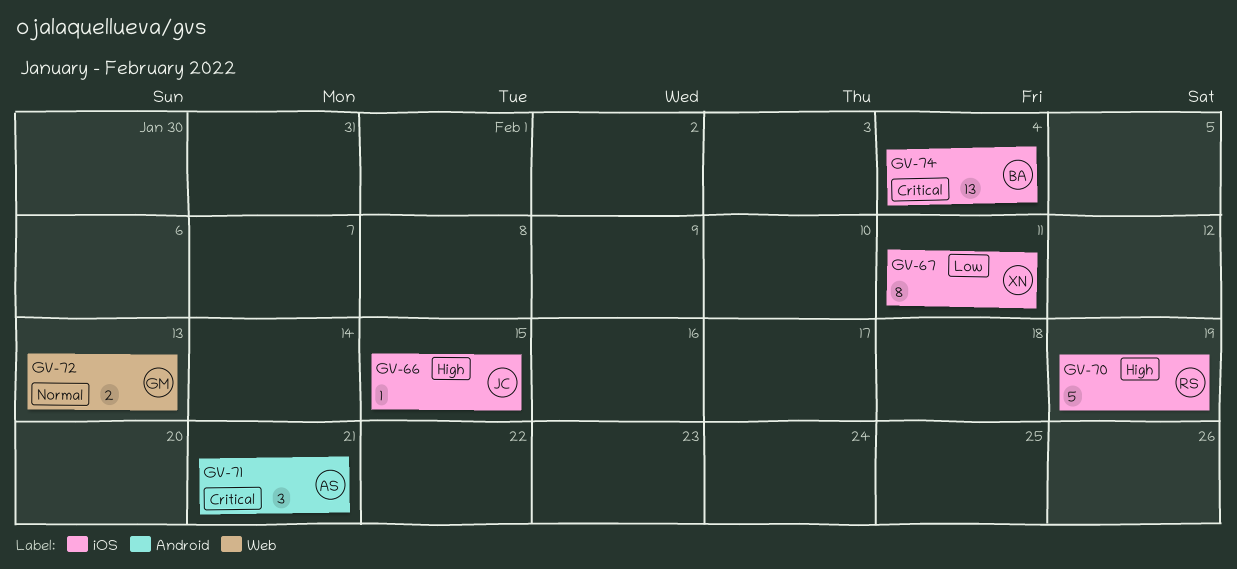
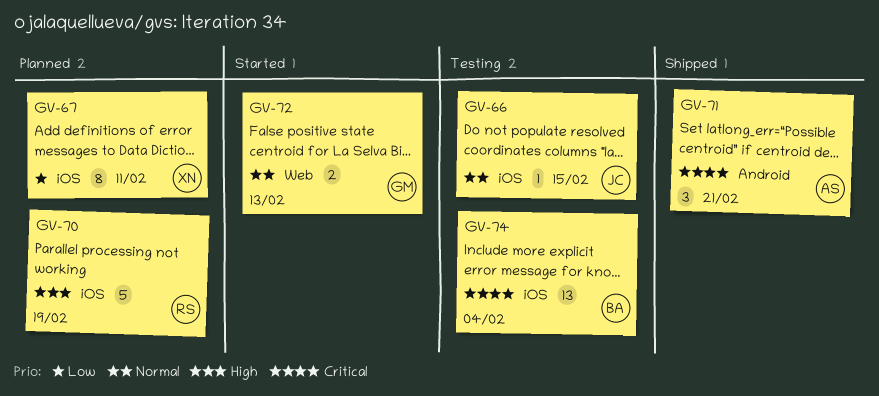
GV-66, priority: High -> Normal

